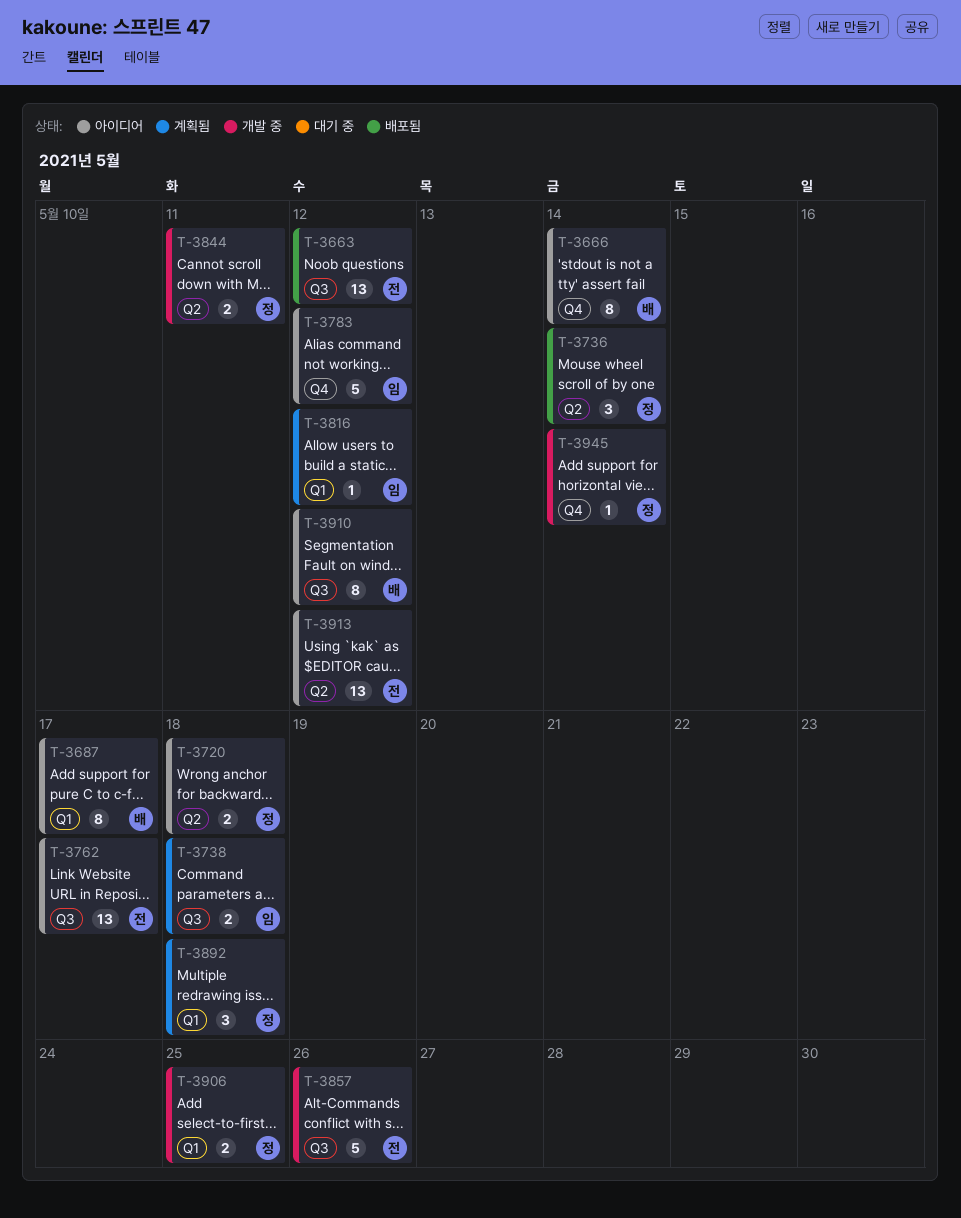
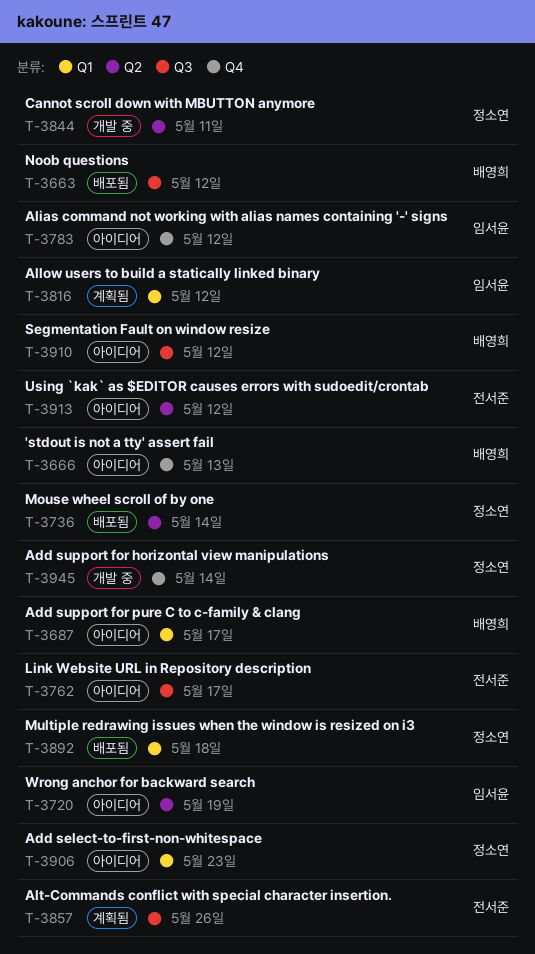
T-3663, owner: 전서준 -> 배영희
T-3666, due: May 14 -> May 13
T-3720, owner: 정소연 -> 임서윤
T-3720, due: May 18 -> May 19
T-3738: present -> none
T-3857, status: 개발 중 -> 계획됨
T-3892, status: 계획됨 -> 배포됨
T-3906, status: 개발 중 -> 아이디어
T-3906, due: May 25 -> May 23

